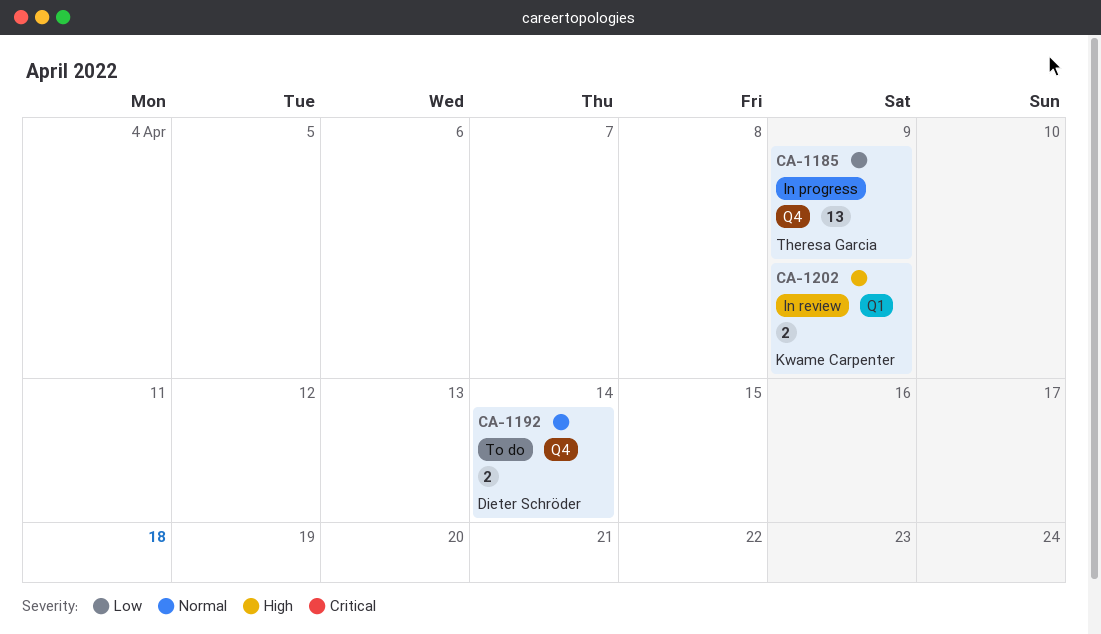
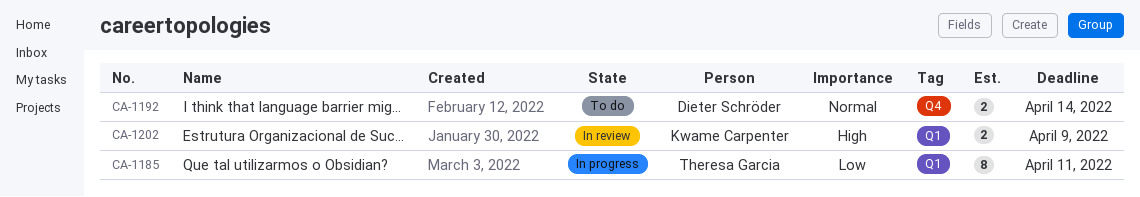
CA-1185, label: Q4 -> Q1
CA-1185, estimate: 13 -> 8
CA-1185, due: Apr 9 -> Apr 11

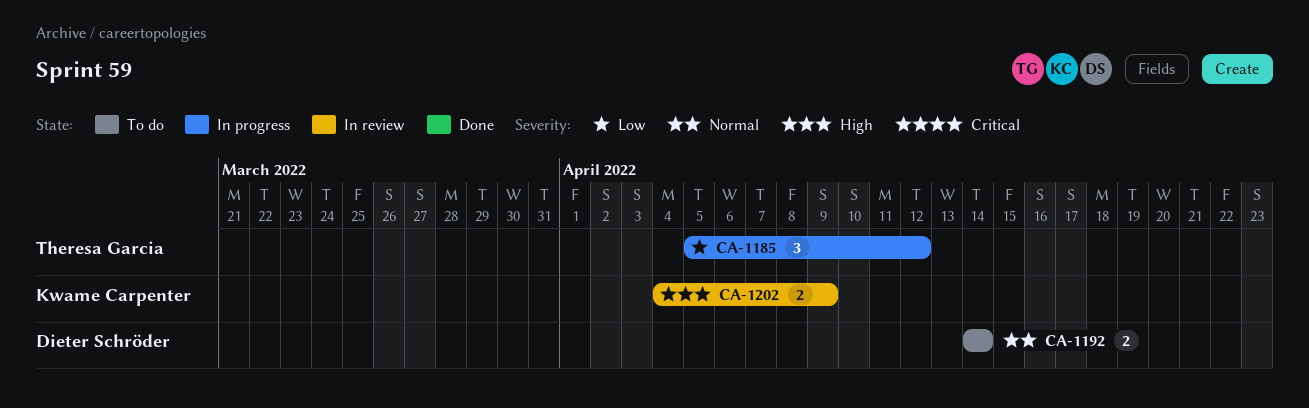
CA-1185, estimate: 8 -> 3
CA-1185, due: Apr 11 -> Apr 12

